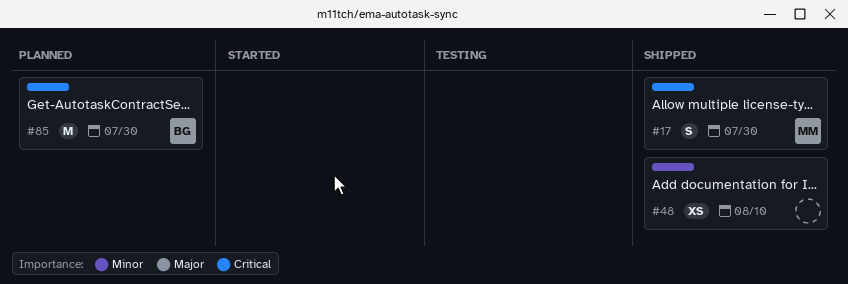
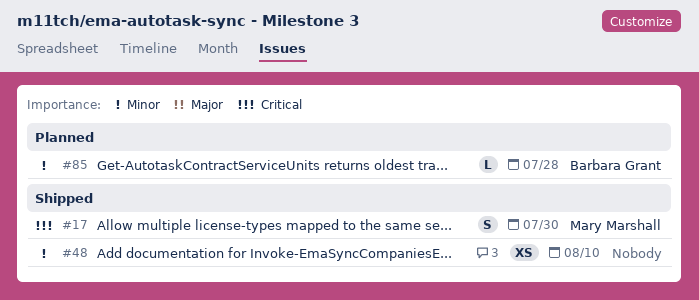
#85, priority: Critical -> Minor
#85, estimate: M -> L
#85, due: Jul 30 -> Jul 28

